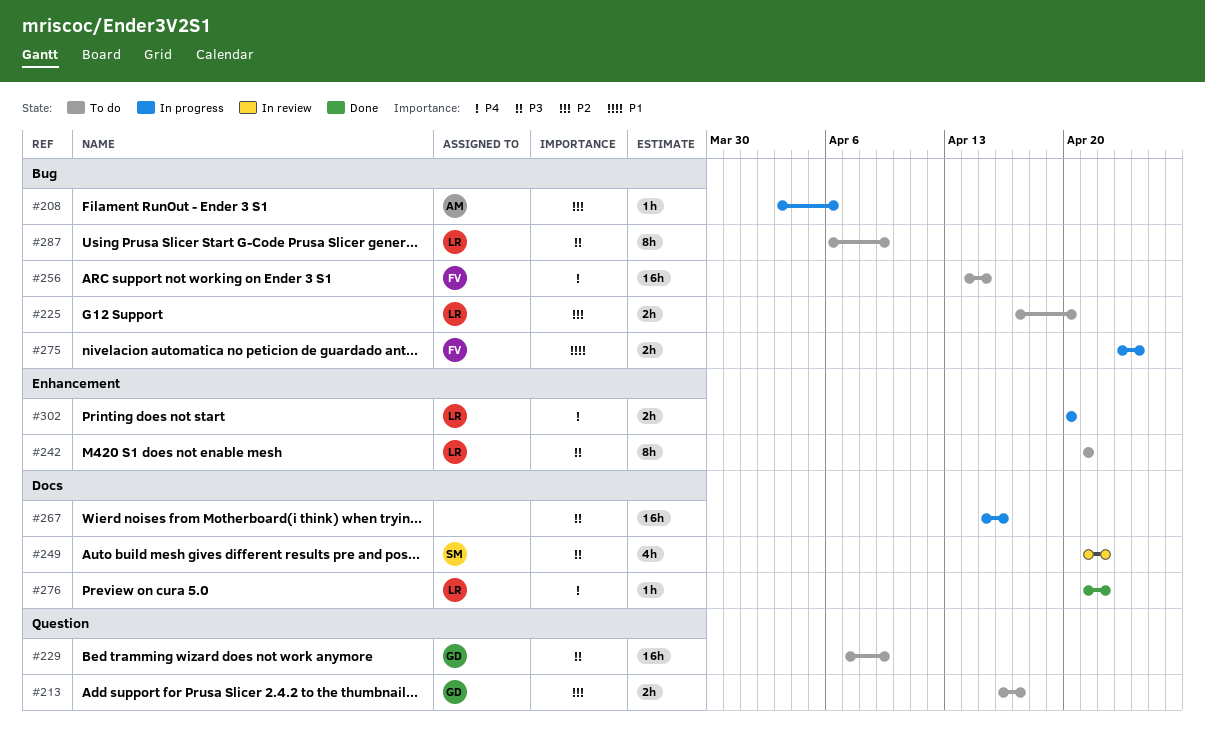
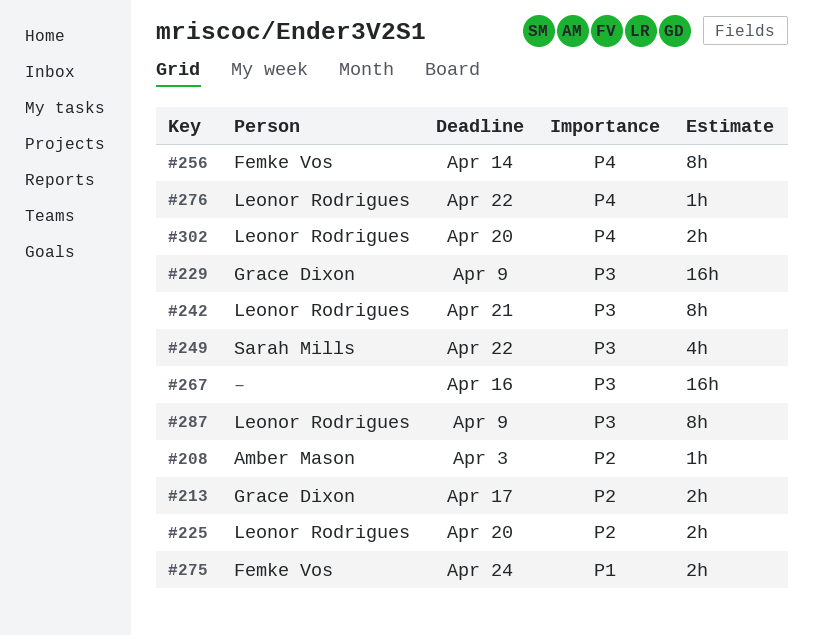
#208, due: Apr 6 -> Apr 3
#256, estimate: 16h -> 8h
#256, due: Apr 15 -> Apr 14

